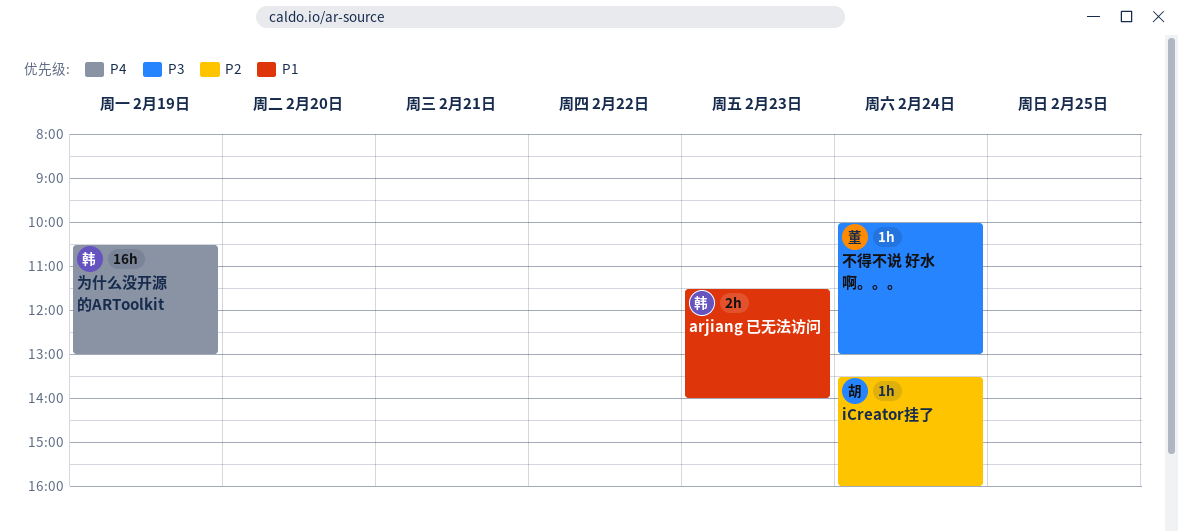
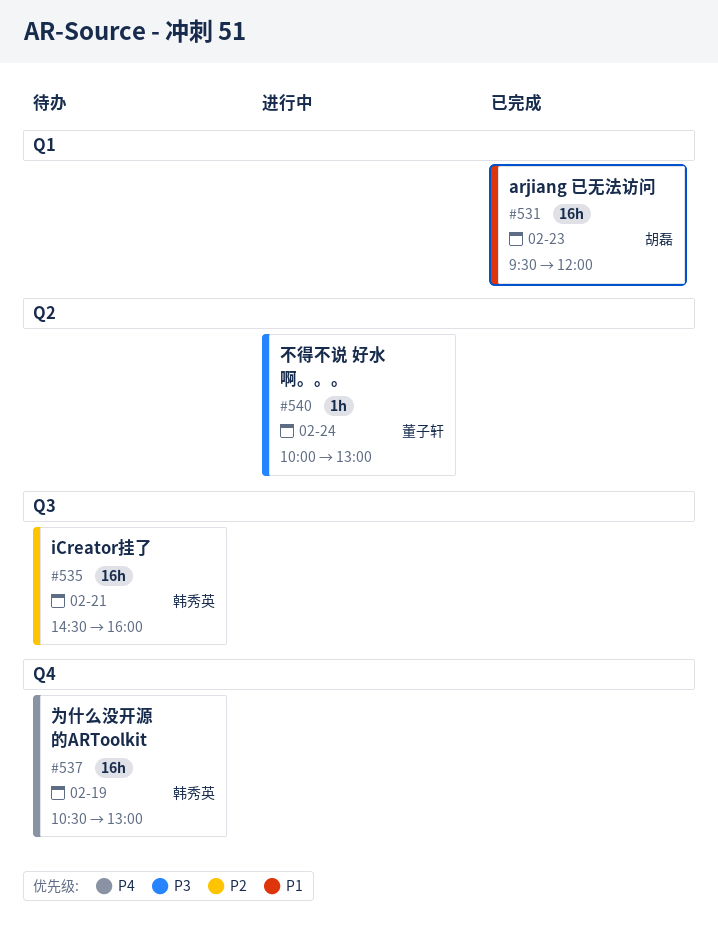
arjiang 已无法访问, owner: 韩秀英 -> 胡磊
arjiang 已无法访问, estimate: 2h -> 16h
arjiang 已无法访问, begins: 11:30 -> 09:30
arjiang 已无法访问, ends: 14:00 -> 12:00
iCreator挂了, owner: 胡磊 -> 韩秀英
iCreator挂了, estimate: 1h -> 16h
iCreator挂了, day: Feb 24 -> Feb 21
iCreator挂了, begins: 13:30 -> 14:30

